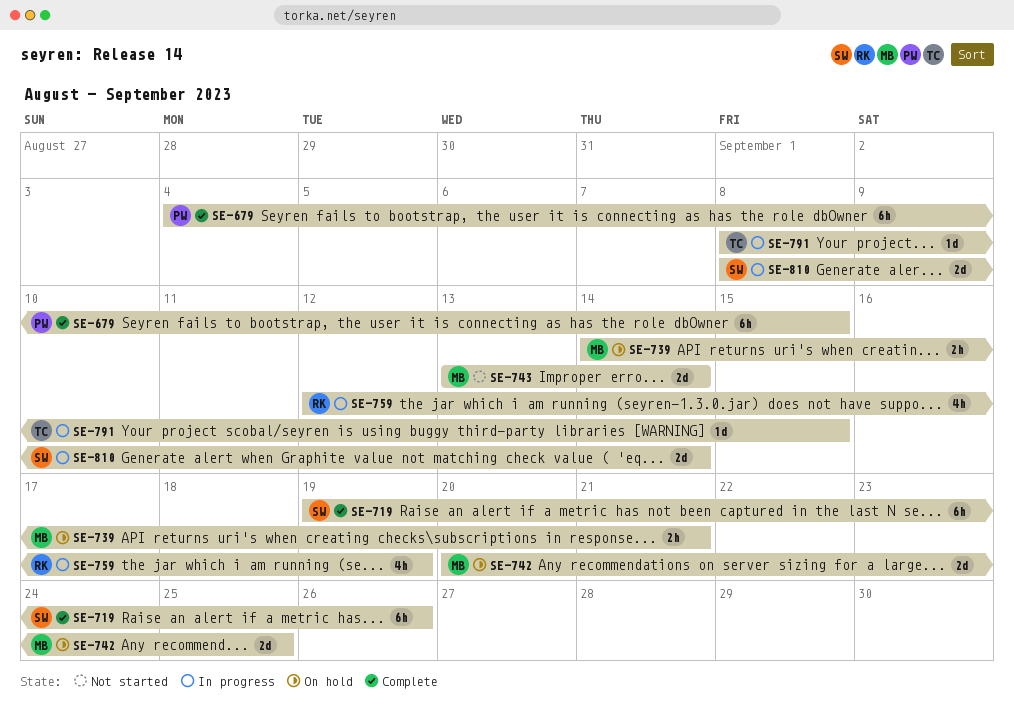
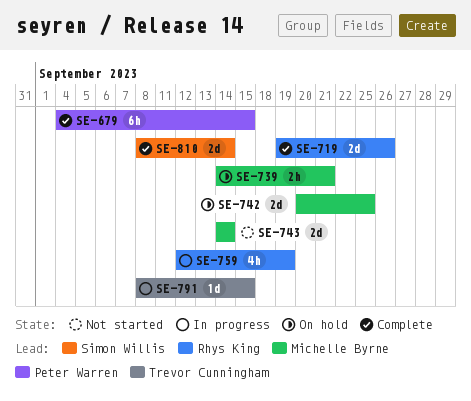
SE-719, owner: Simon Willis -> Rhys King
SE-719, estimate: 6h -> 2d
SE-743, start: Sep 13 -> Sep 14
SE-810, status: In progress -> Complete

